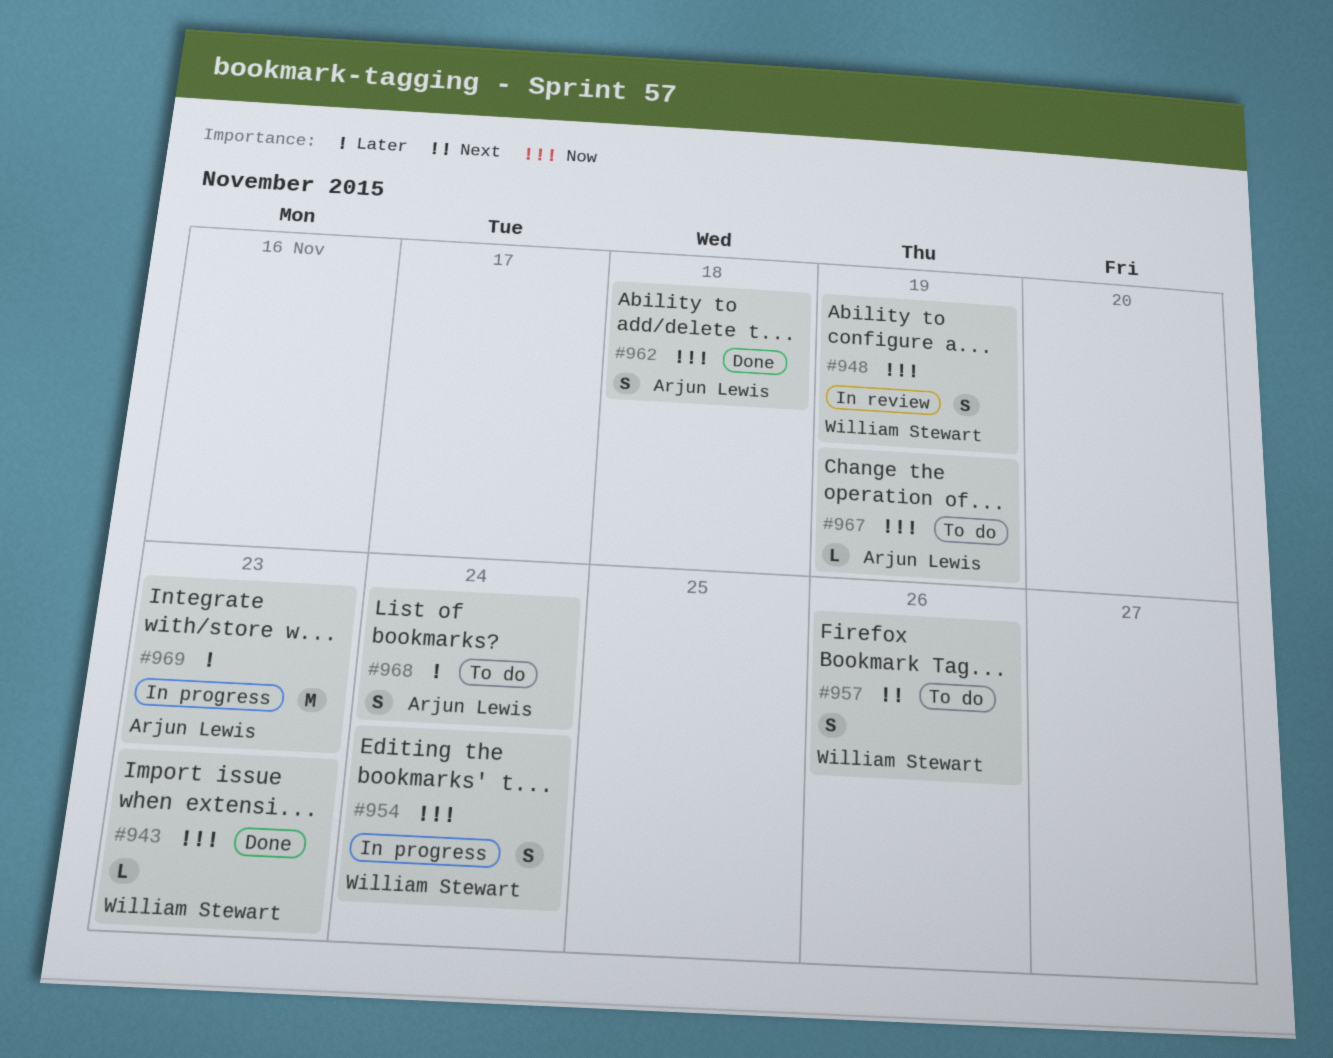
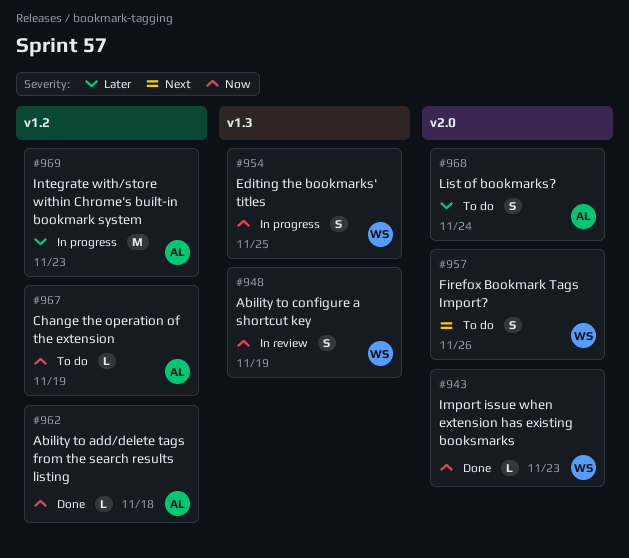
#954, due: Nov 24 -> Nov 25
#962, estimate: S -> L

